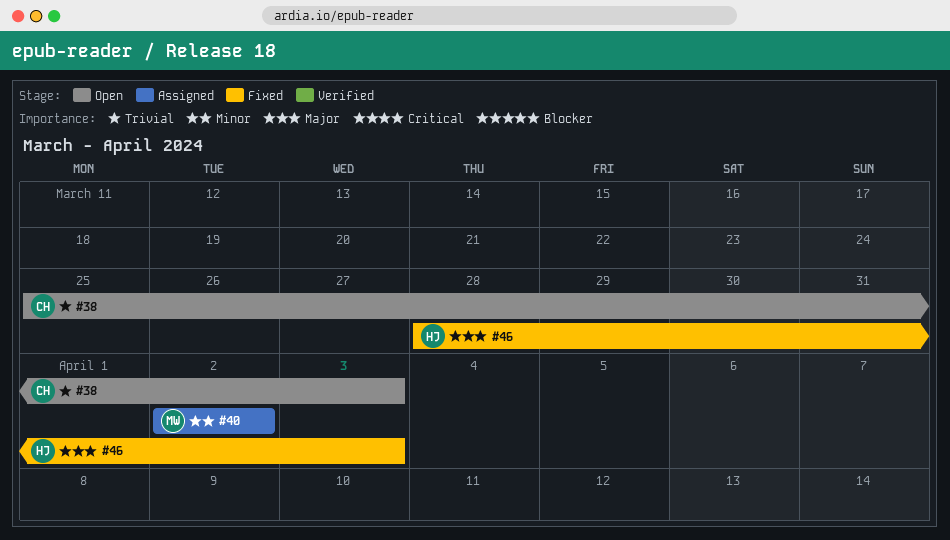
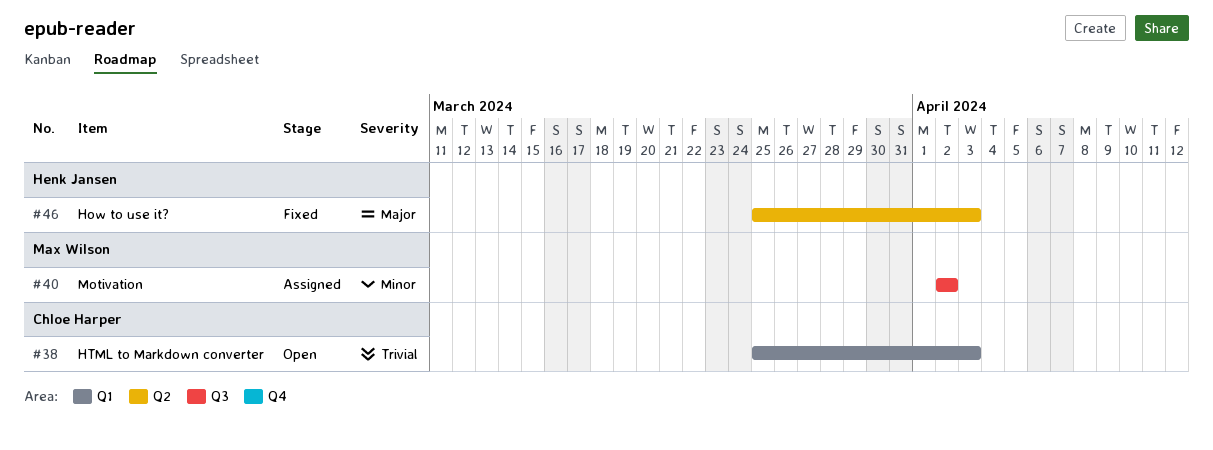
#46, start: Mar 28 -> Mar 25

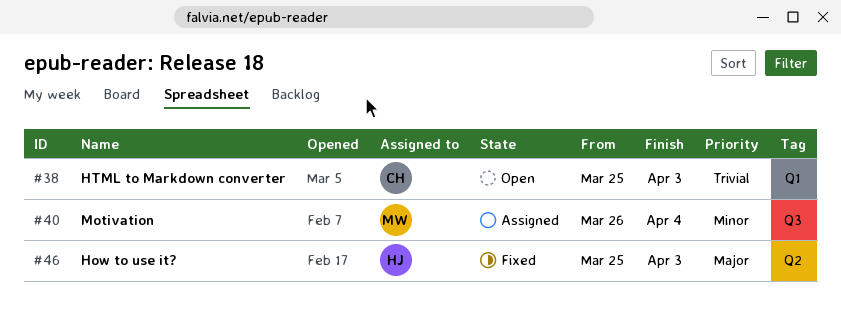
#40, start: Apr 2 -> Mar 26
#40, due: Apr 2 -> Apr 4

